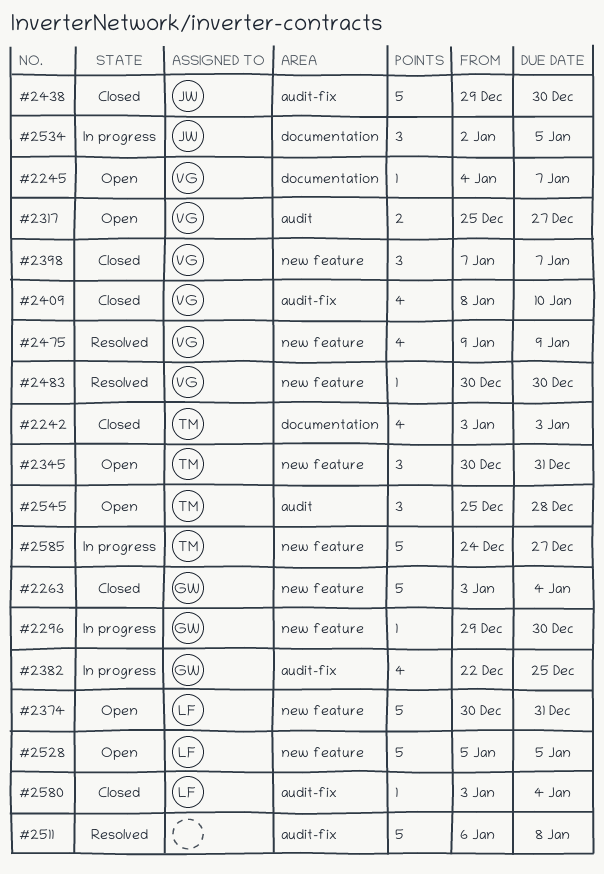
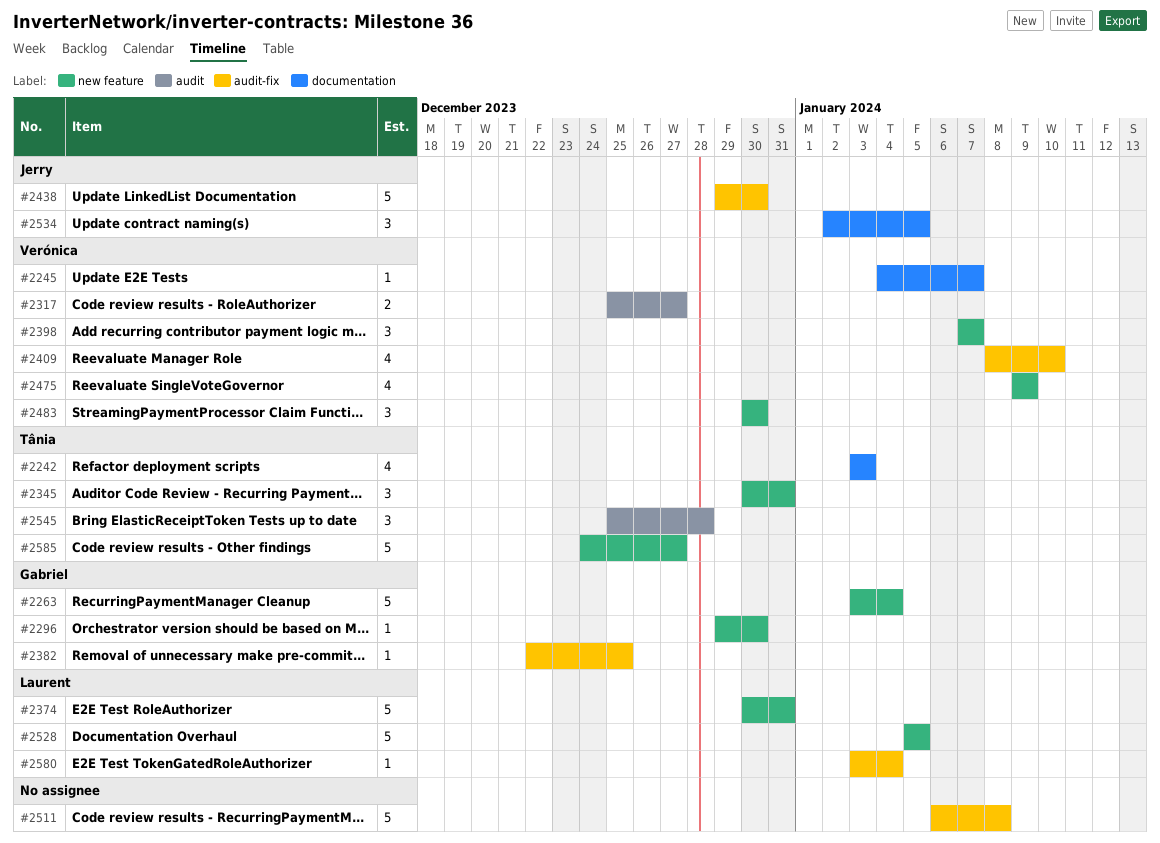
#2382, estimate: 4 -> 1
#2483, estimate: 1 -> 3

